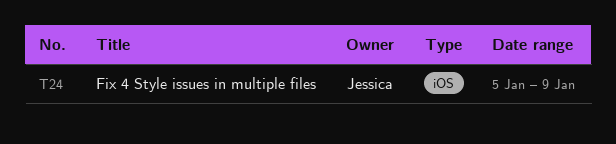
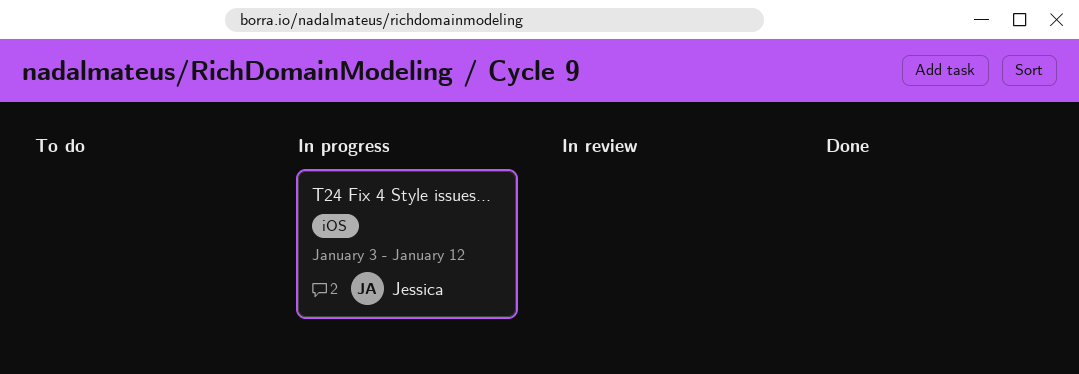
T24, start: Jan 5 -> Jan 3
T24, due: Jan 9 -> Jan 12

